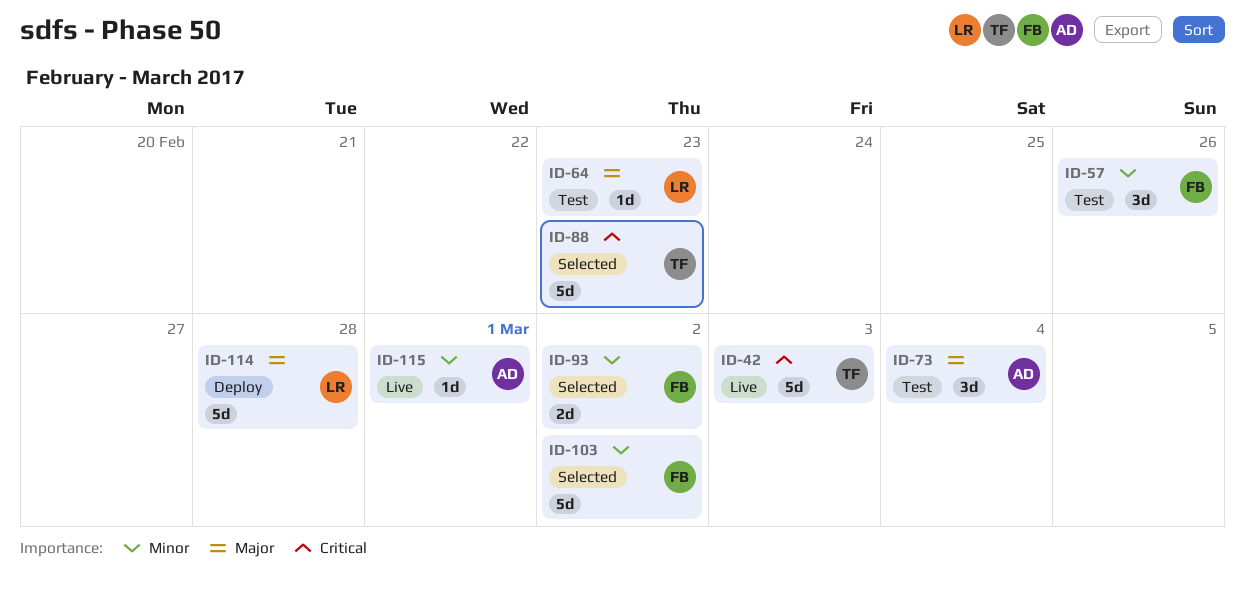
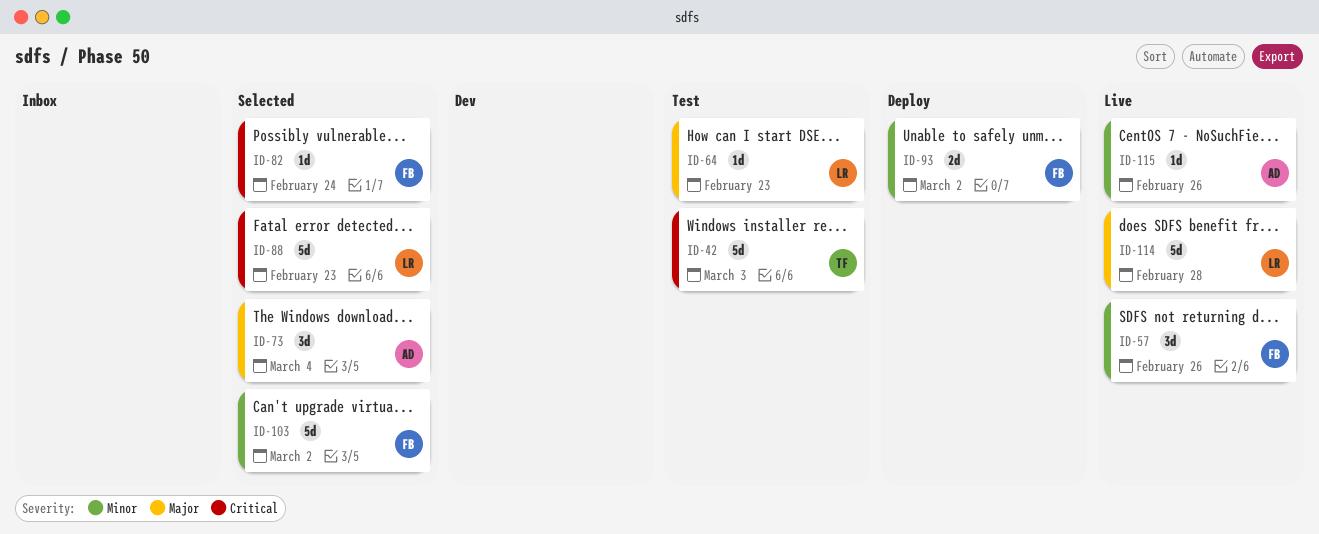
ID-42, status: Live -> Test
ID-57, status: Test -> Live
ID-73, status: Test -> Selected
ID-82: none -> present
ID-88, owner: TF -> LR
ID-93, status: Selected -> Deploy
ID-114, status: Deploy -> Live
ID-115, due: Mar 1 -> Feb 26

